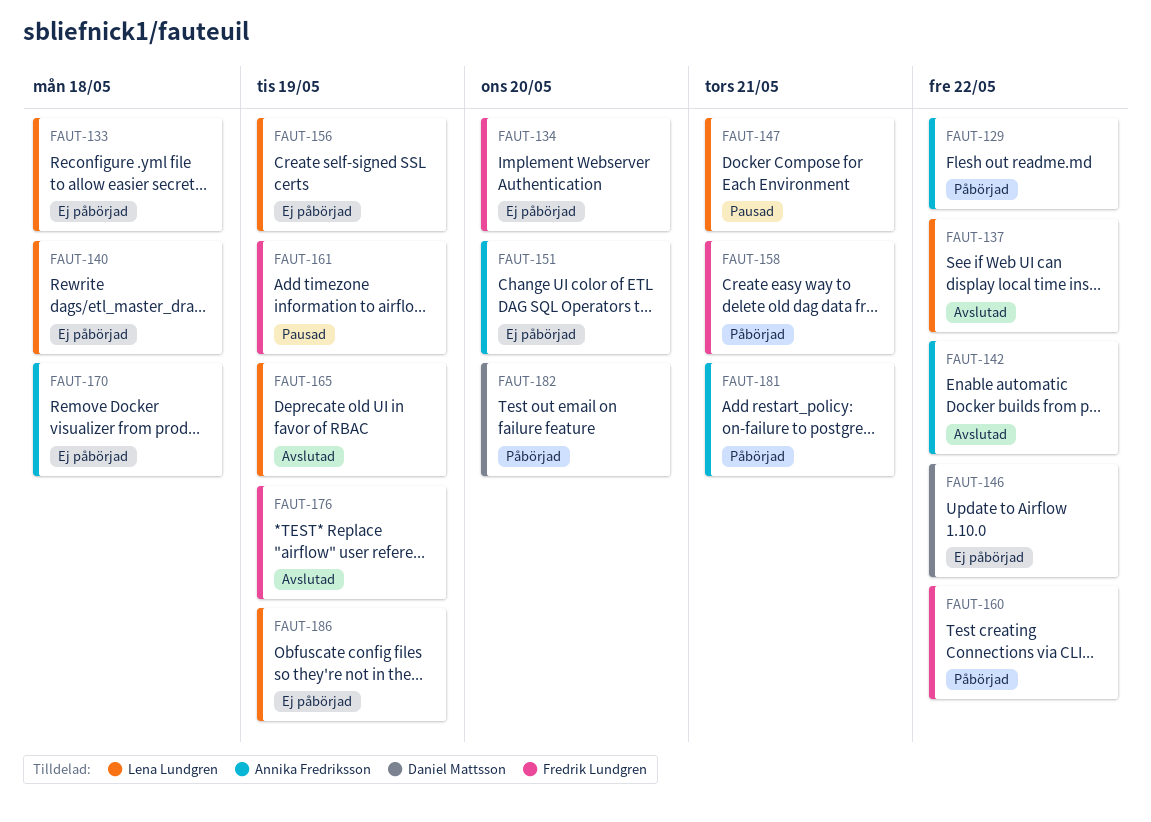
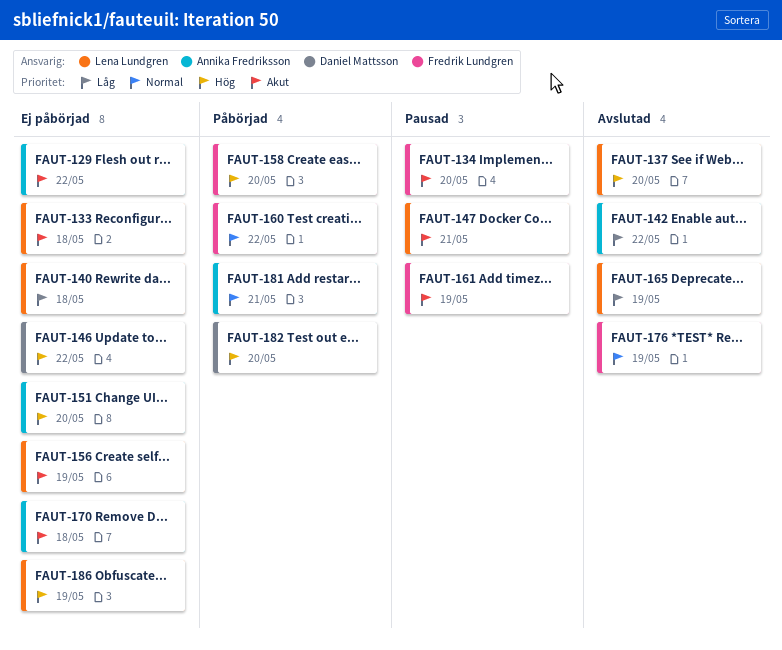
FAUT-129, status: Påbörjad -> Ej påbörjad
FAUT-134, status: Ej påbörjad -> Pausad
FAUT-137, due: May 22 -> May 20
FAUT-158, due: May 21 -> May 20

